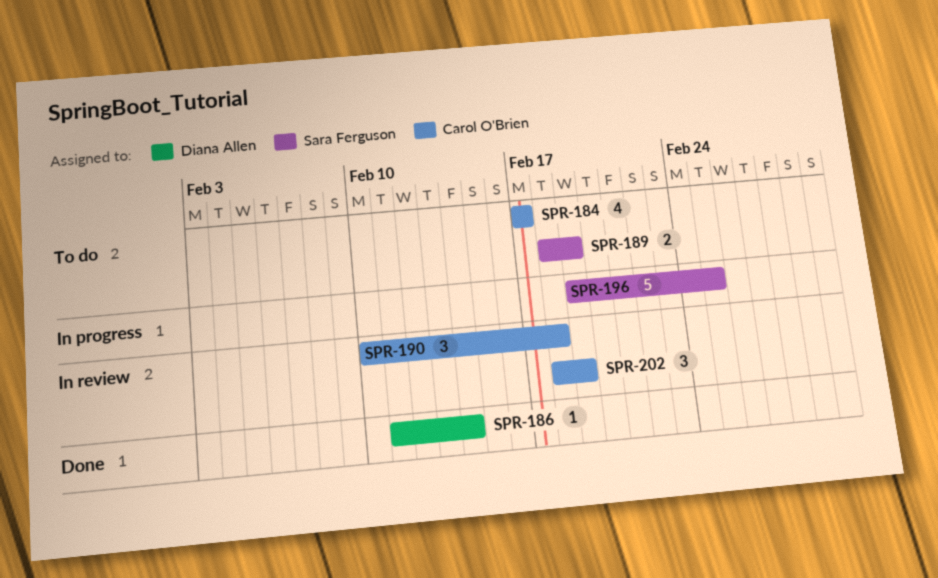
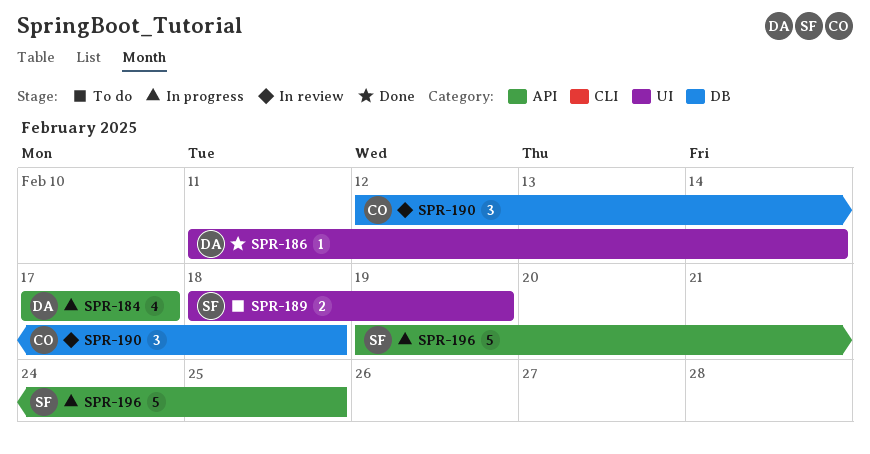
SPR-184, status: To do -> In progress
SPR-184, owner: Carol O'Brien -> Diana Allen
SPR-190, start: Feb 10 -> Feb 12
SPR-202: present -> none

